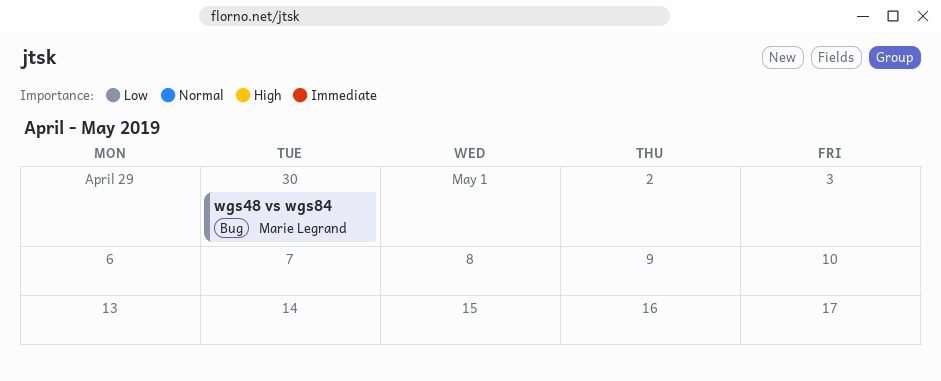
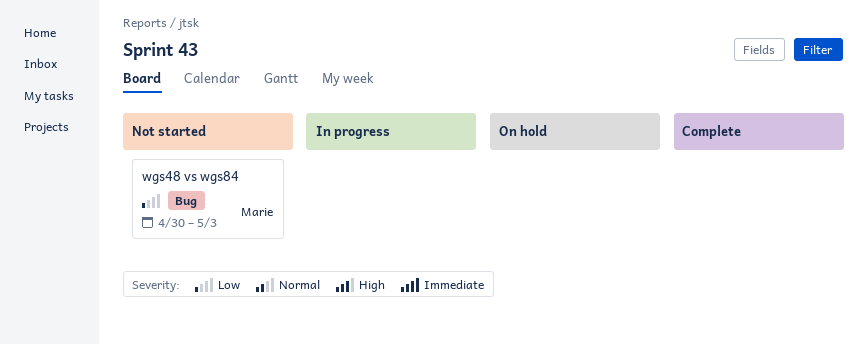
wgs48 vs wgs84, due: Apr 30 -> May 3

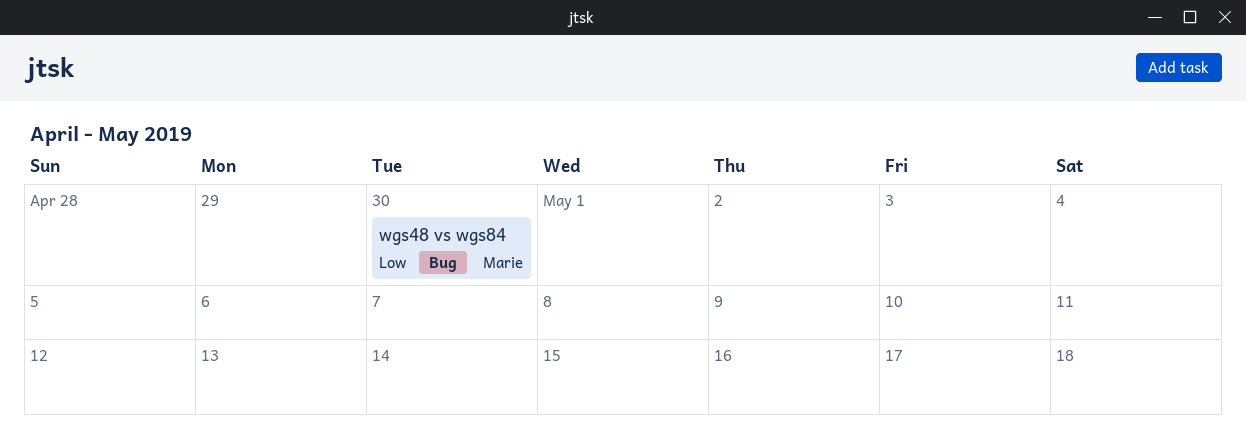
wgs48 vs wgs84, due: May 3 -> Apr 30

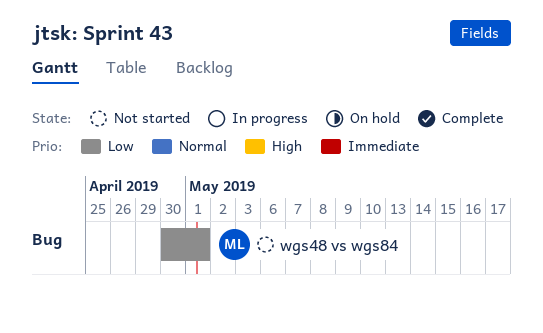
wgs48 vs wgs84, due: Apr 30 -> May 1

